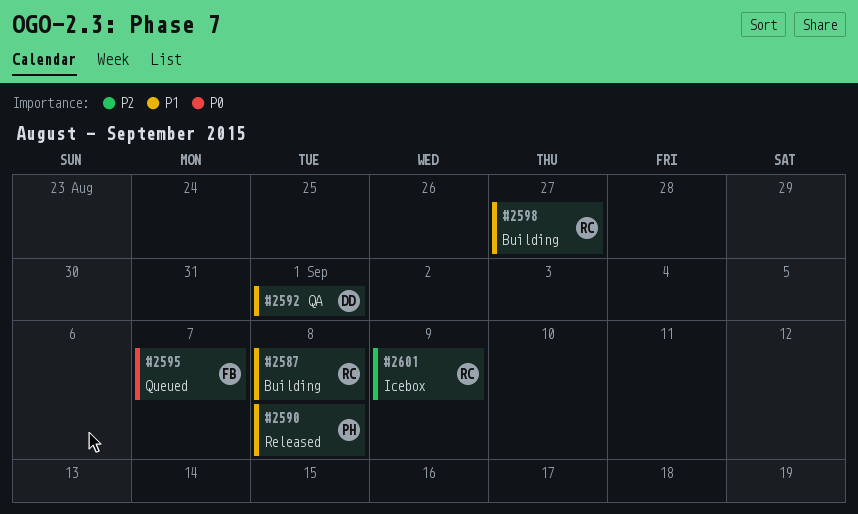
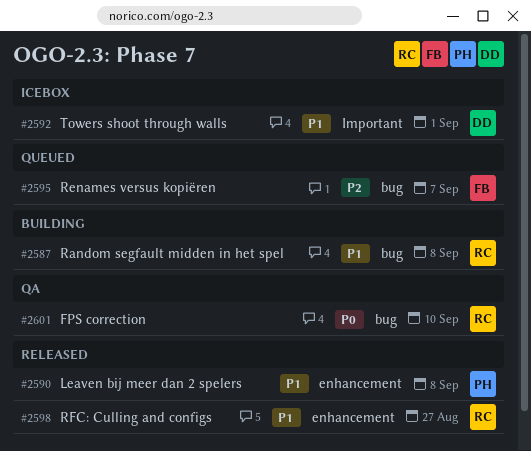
#2592, status: QA -> Icebox
#2595, priority: P0 -> P2
#2598, status: Building -> Released
#2601, status: Icebox -> QA
#2601, priority: P2 -> P0
#2601, due: Sep 9 -> Sep 10

